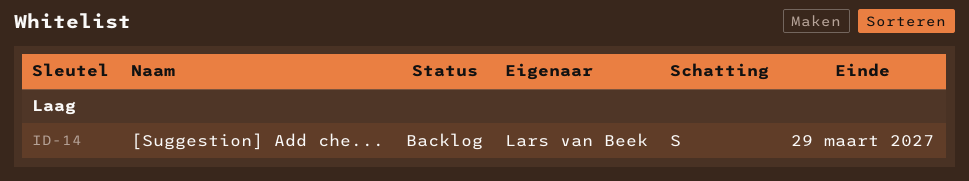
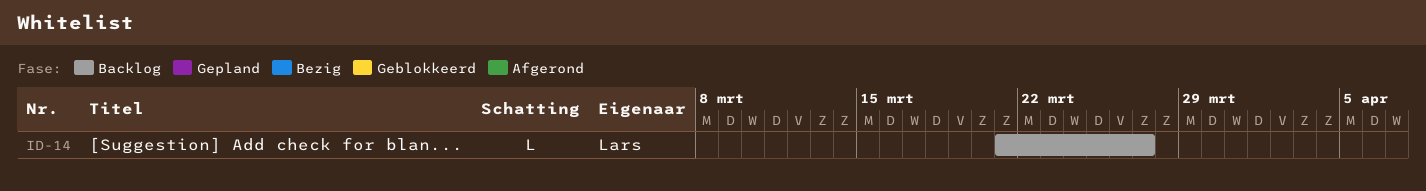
ID-14, estimate: S -> L
ID-14, due: Mar 29 -> Mar 27

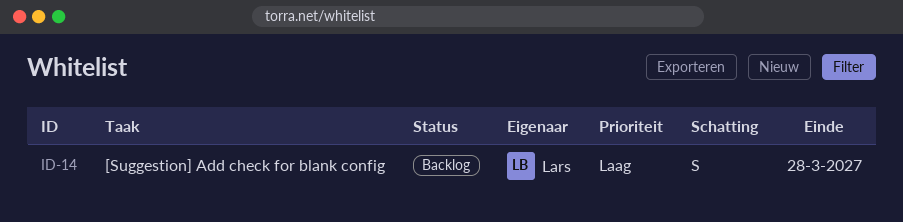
ID-14, estimate: L -> S
ID-14, due: Mar 27 -> Mar 28

